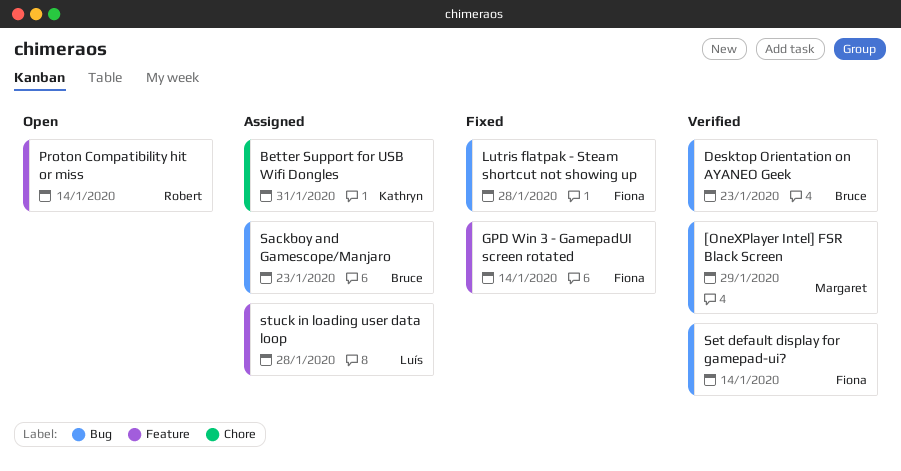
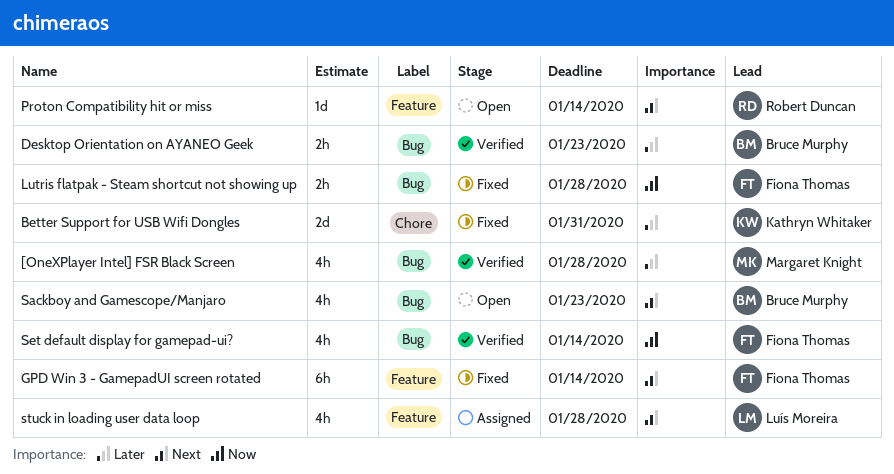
[OneXPlayer Intel] FSR Black Screen, due: Jan 29 -> Jan 28
Better Support for USB Wifi Dongles, status: Assigned -> Fixed
Sackboy and Gamescope/Manjaro, status: Assigned -> Open

